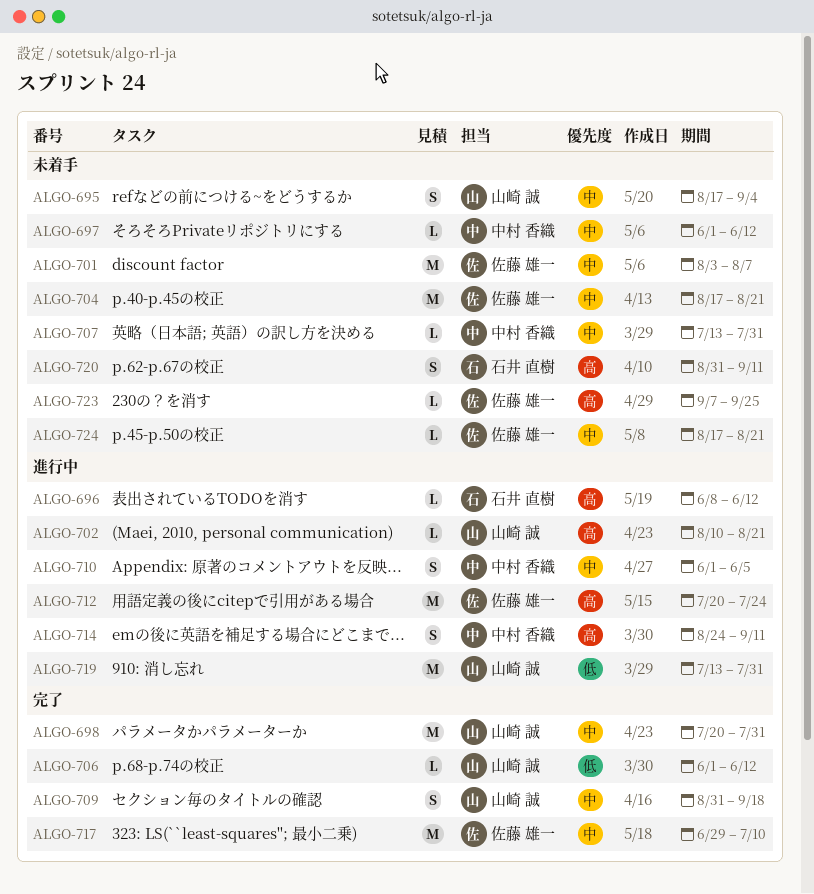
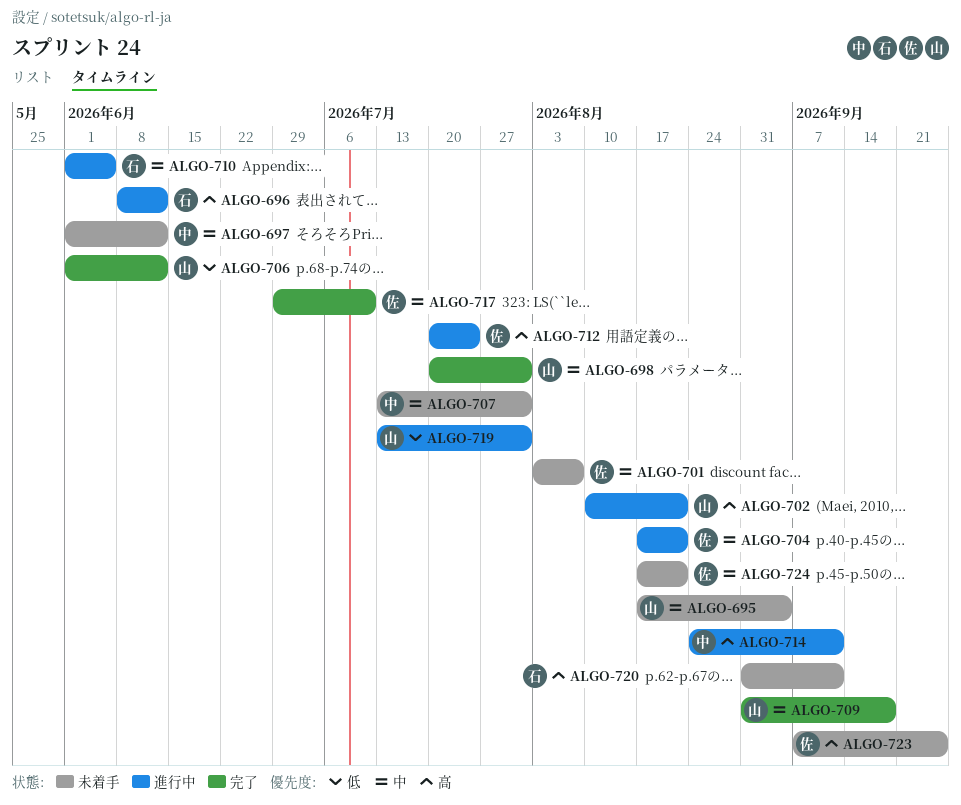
ALGO-704, status: 未着手 -> 進行中
ALGO-710, owner: 中村 香織 -> 石井 直樹

